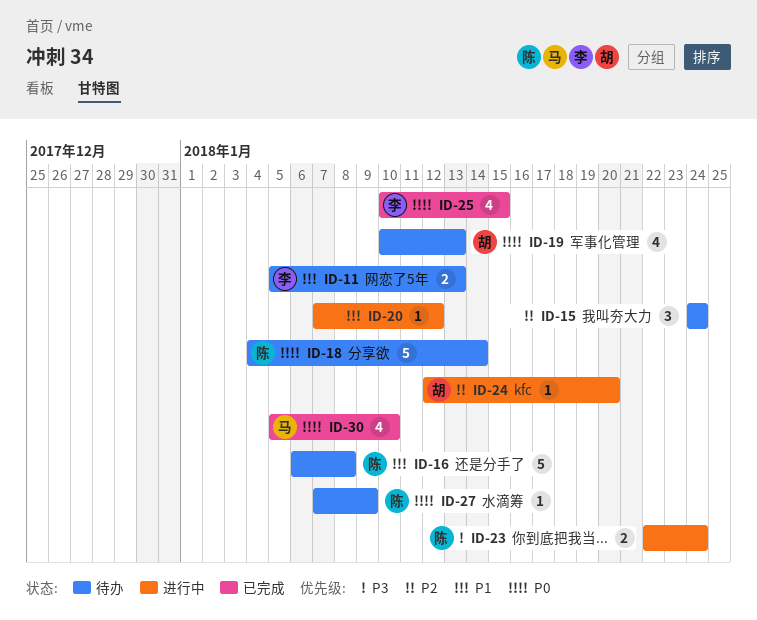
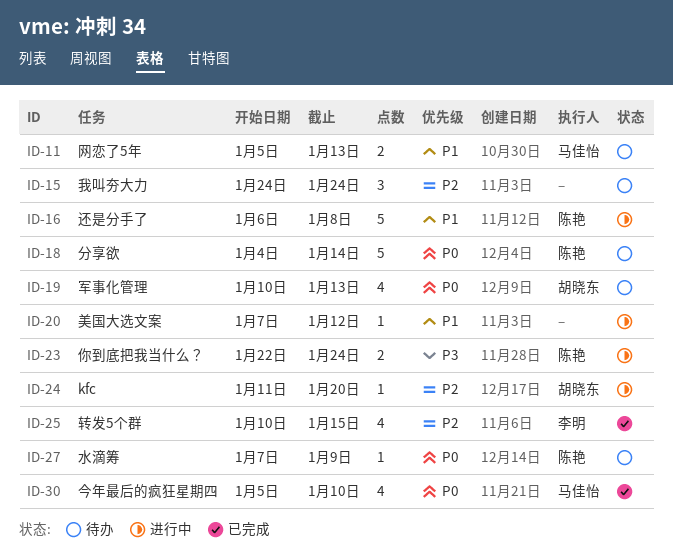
ID-11, owner: 李明 -> 马佳怡
ID-16, status: 待办 -> 进行中
ID-24, start: Jan 12 -> Jan 11
ID-25, priority: P0 -> P2

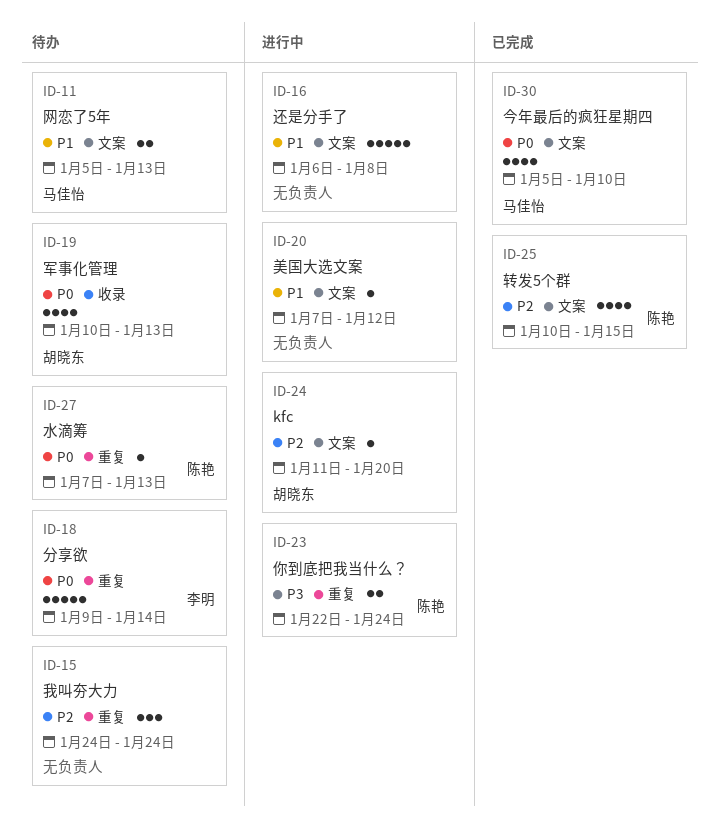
ID-16, owner: 陈艳 -> none
ID-18, owner: 陈艳 -> 李明
ID-18, start: Jan 4 -> Jan 9
ID-25, owner: 李明 -> 陈艳
ID-27, due: Jan 9 -> Jan 13

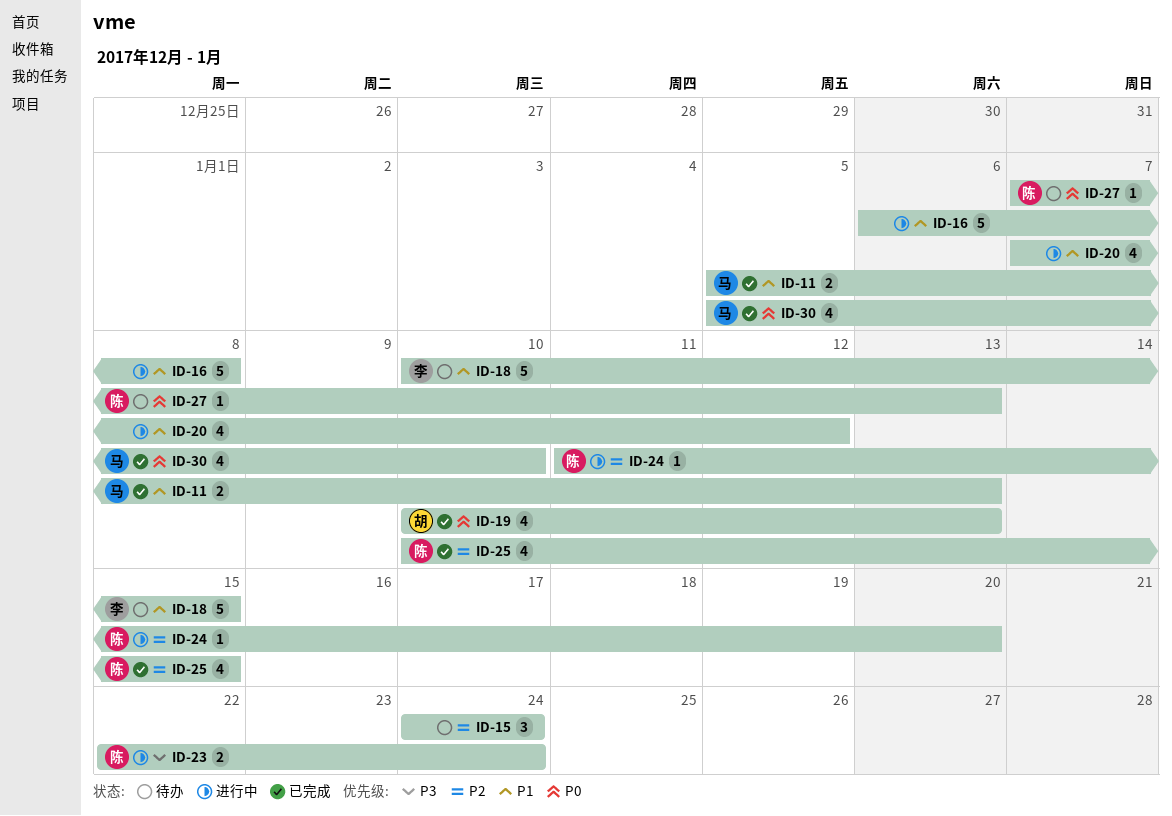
ID-11, status: 待办 -> 已完成
ID-18, priority: P0 -> P1
ID-18, start: Jan 9 -> Jan 10
ID-18, due: Jan 14 -> Jan 15
ID-19, status: 待办 -> 已完成
ID-20, estimate: 1 -> 4
ID-24, owner: 胡晓东 -> 陈艳

